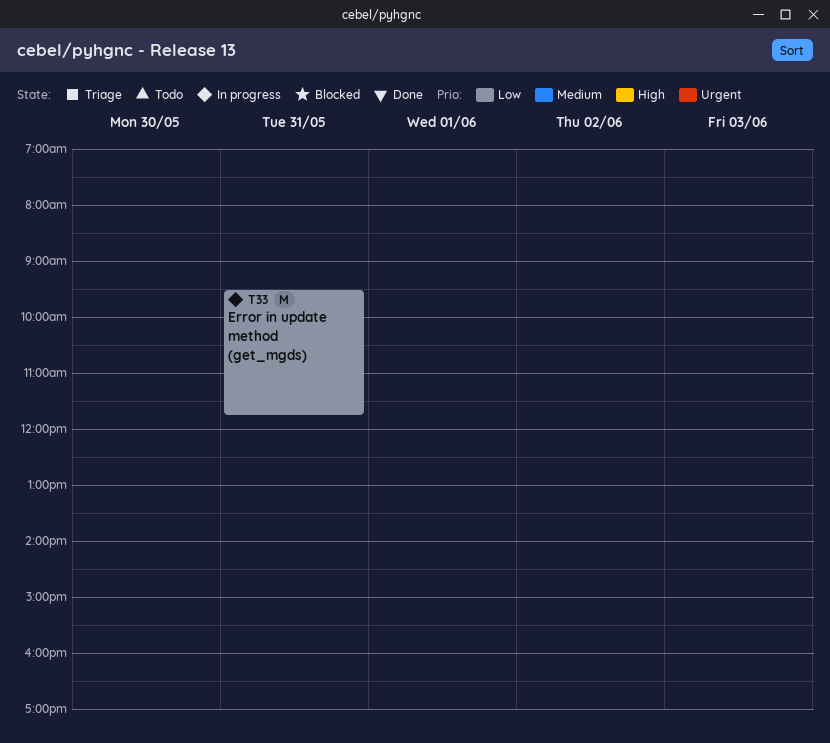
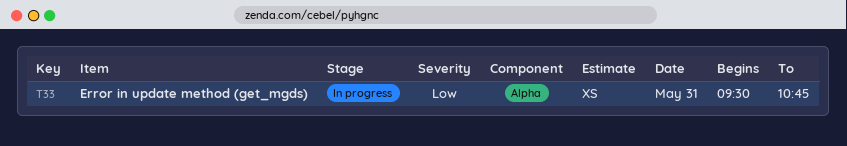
T33, estimate: M -> XS
T33, ends: 11:45 -> 10:45

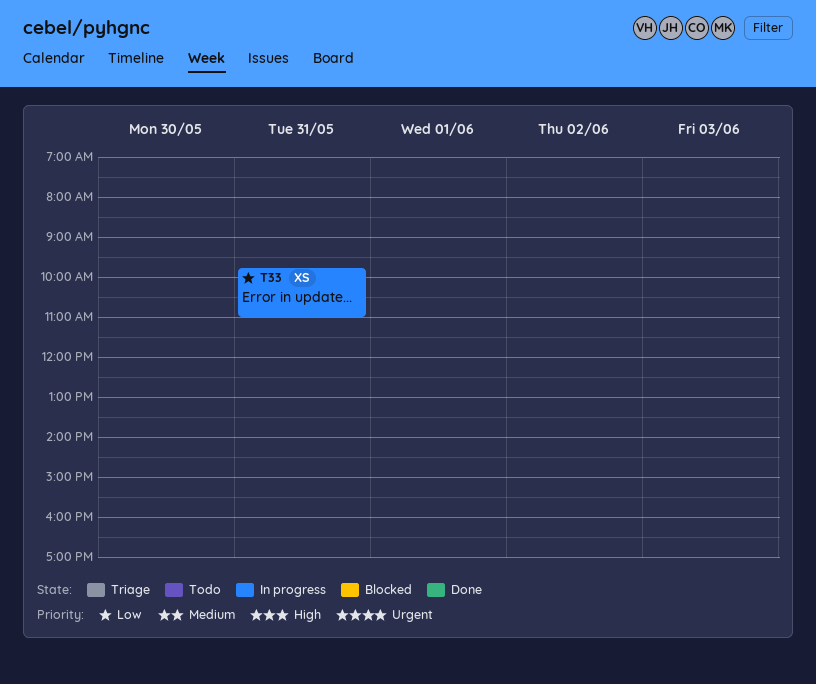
T33, begins: 09:30 -> 09:45
T33, ends: 10:45 -> 11:00

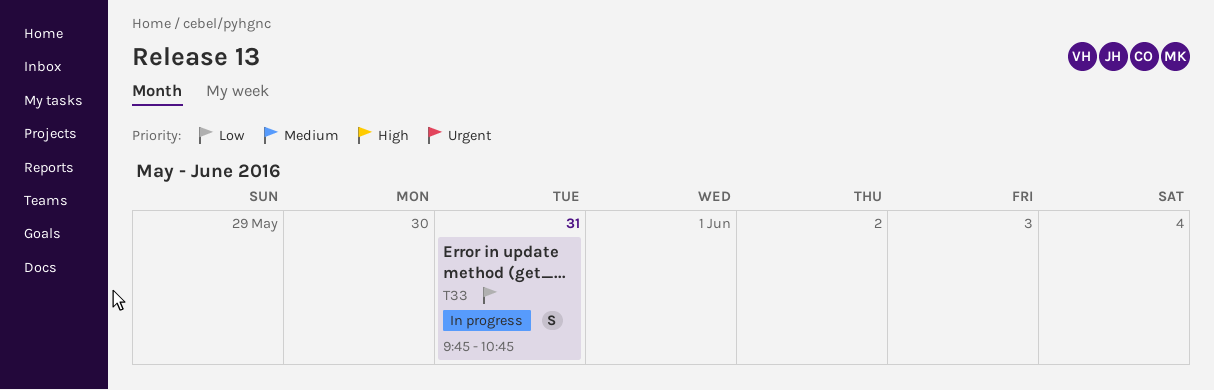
T33, estimate: XS -> S
T33, ends: 11:00 -> 10:45

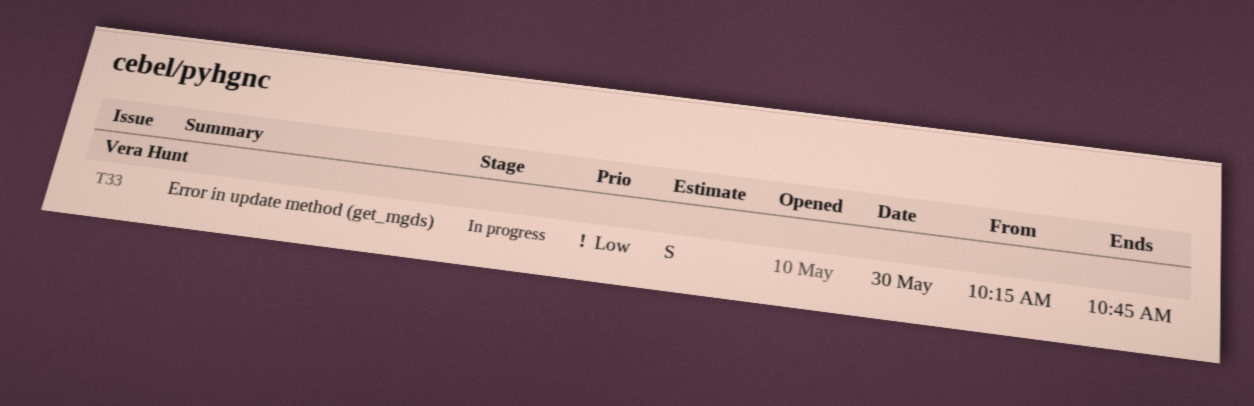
T33, day: May 31 -> May 30
T33, begins: 09:45 -> 10:15

